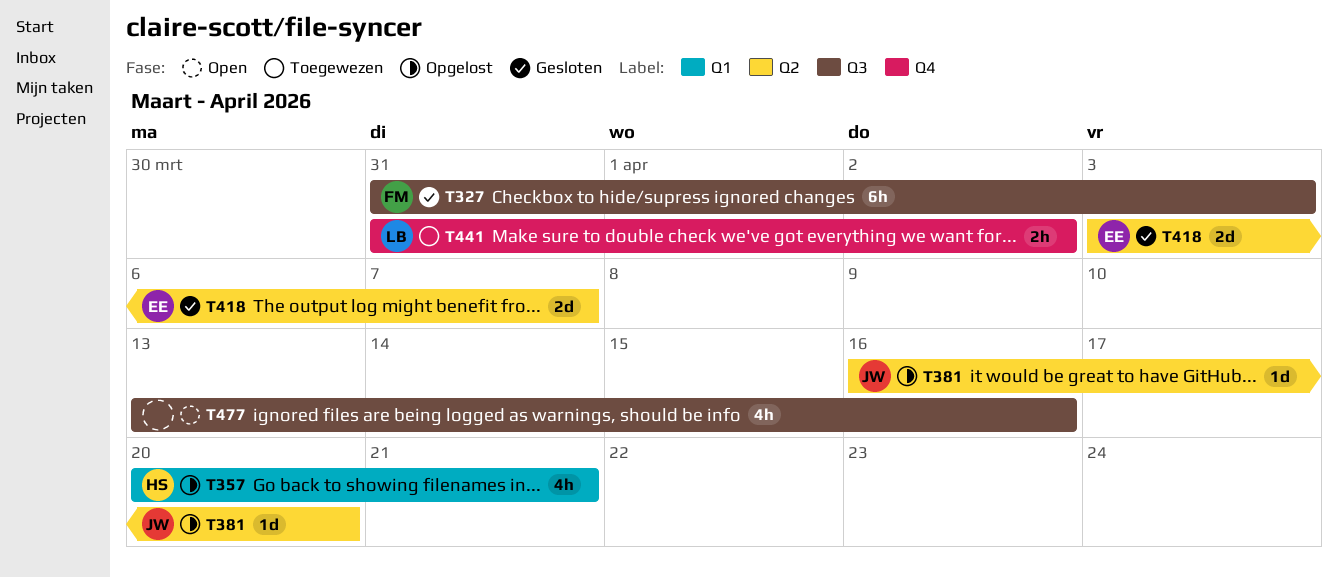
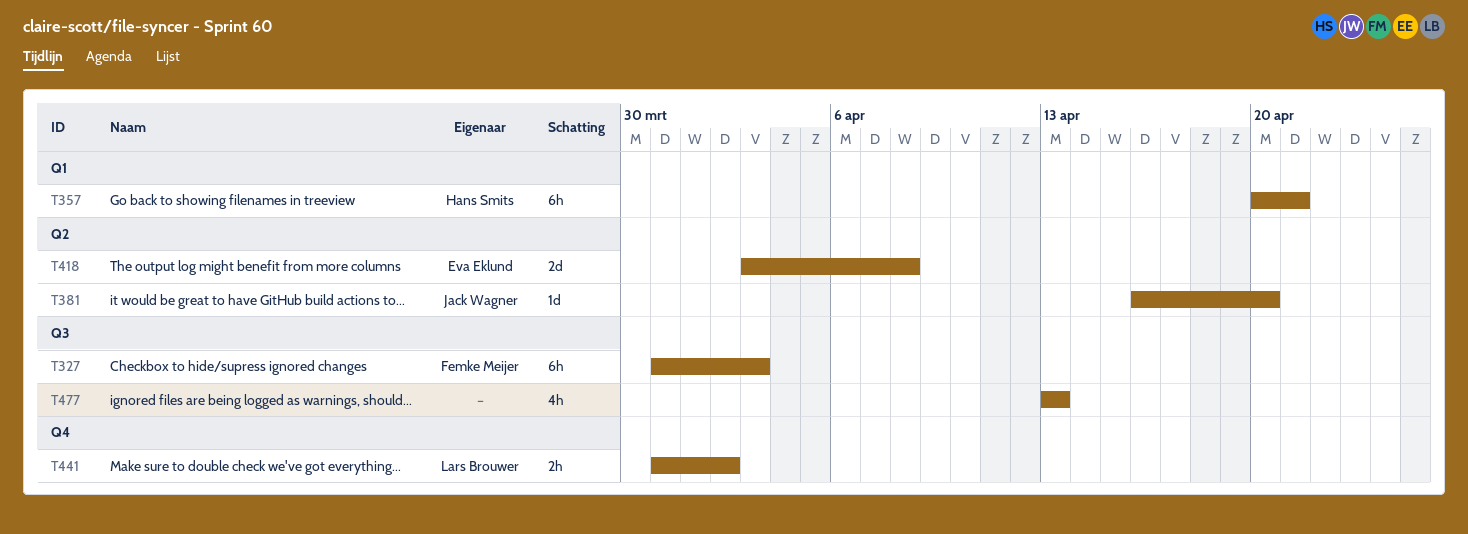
T357, estimate: 4h -> 6h
T418, due: Apr 7 -> Apr 8
T477, due: Apr 16 -> Apr 13

